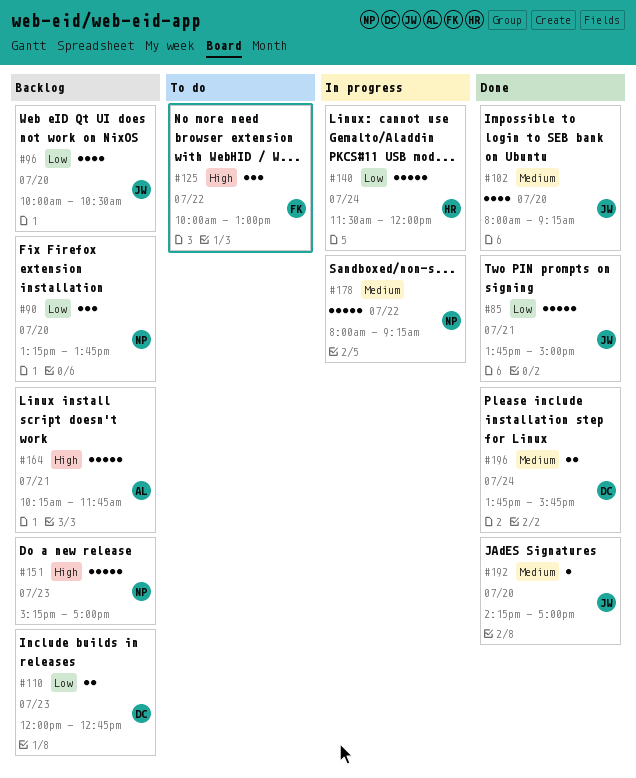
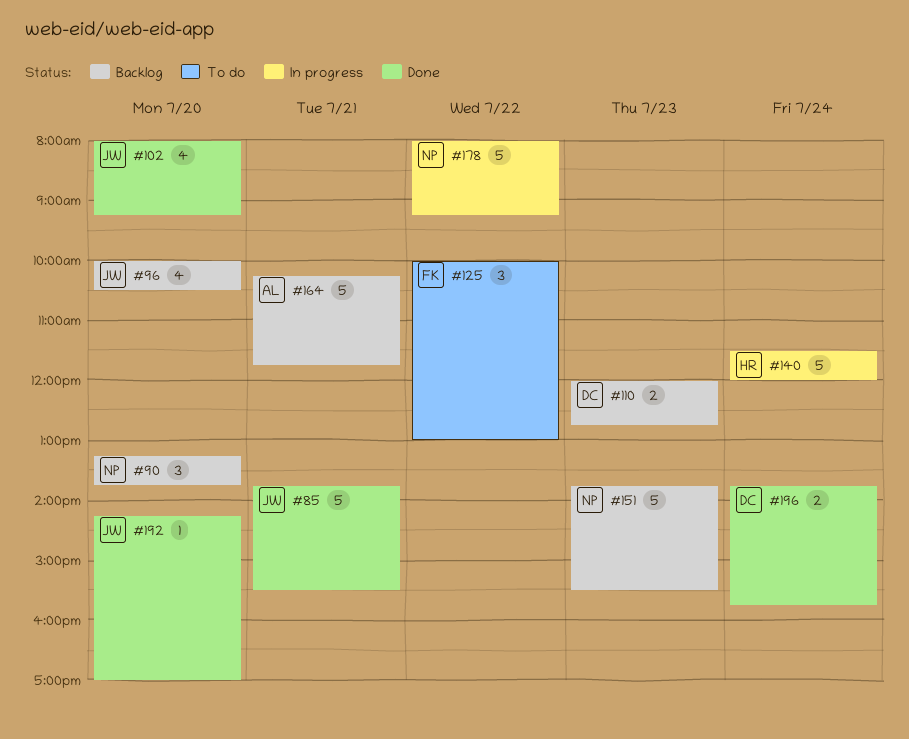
#85, ends: 15:00 -> 15:30
#151, begins: 15:15 -> 13:45
#151, ends: 17:00 -> 15:30

